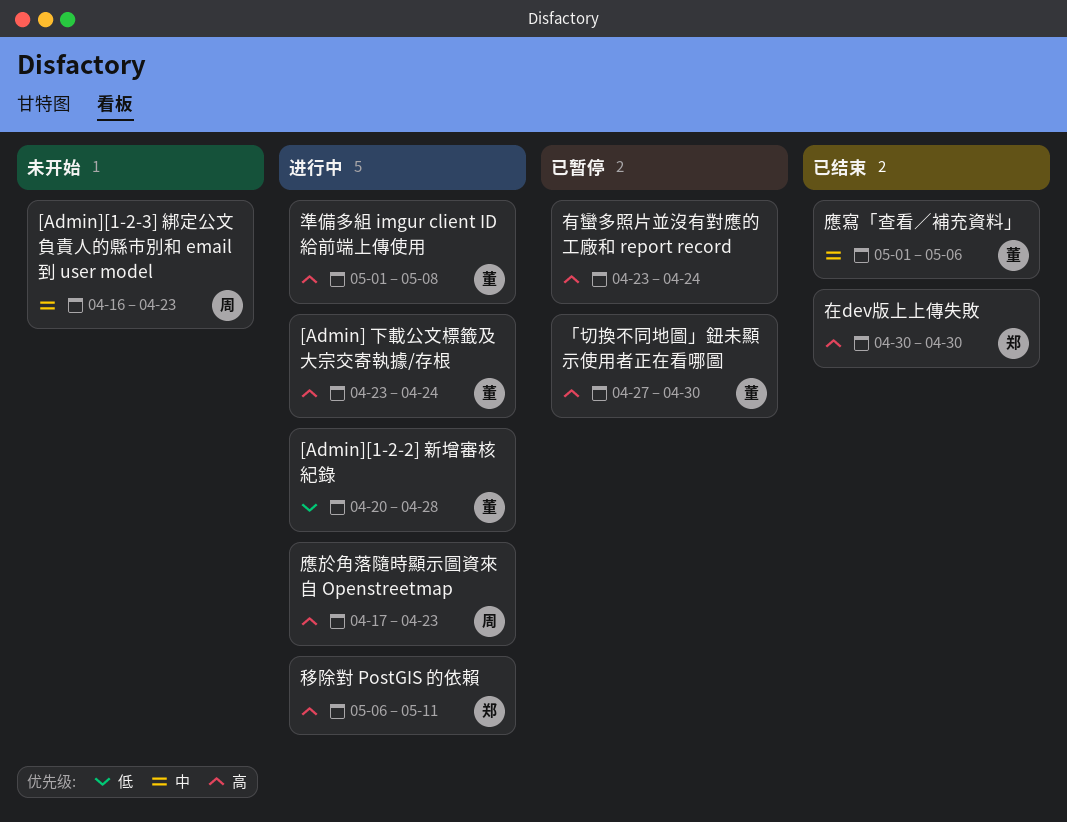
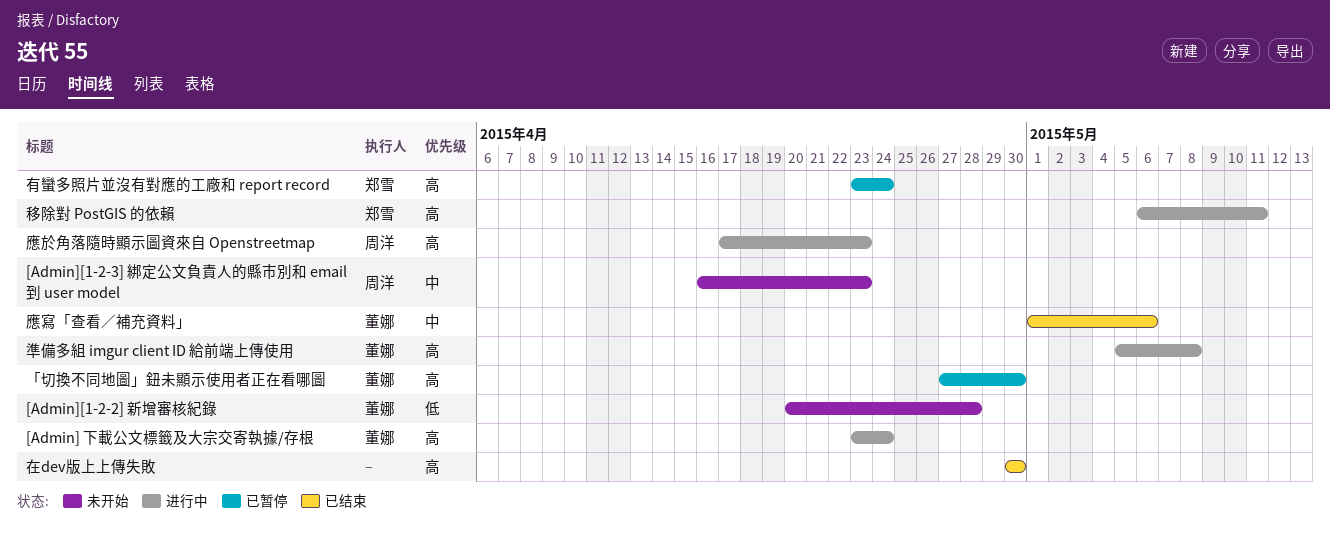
[Admin][1-2-2] 新增審核紀錄, status: 进行中 -> 未开始
在dev版上上傳失敗, owner: 郑雪 -> none
有蠻多照片並沒有對應的工廠和 report record, owner: none -> 郑雪
準備多組 imgur client ID 給前端上傳使用, start: May 1 -> May 5

